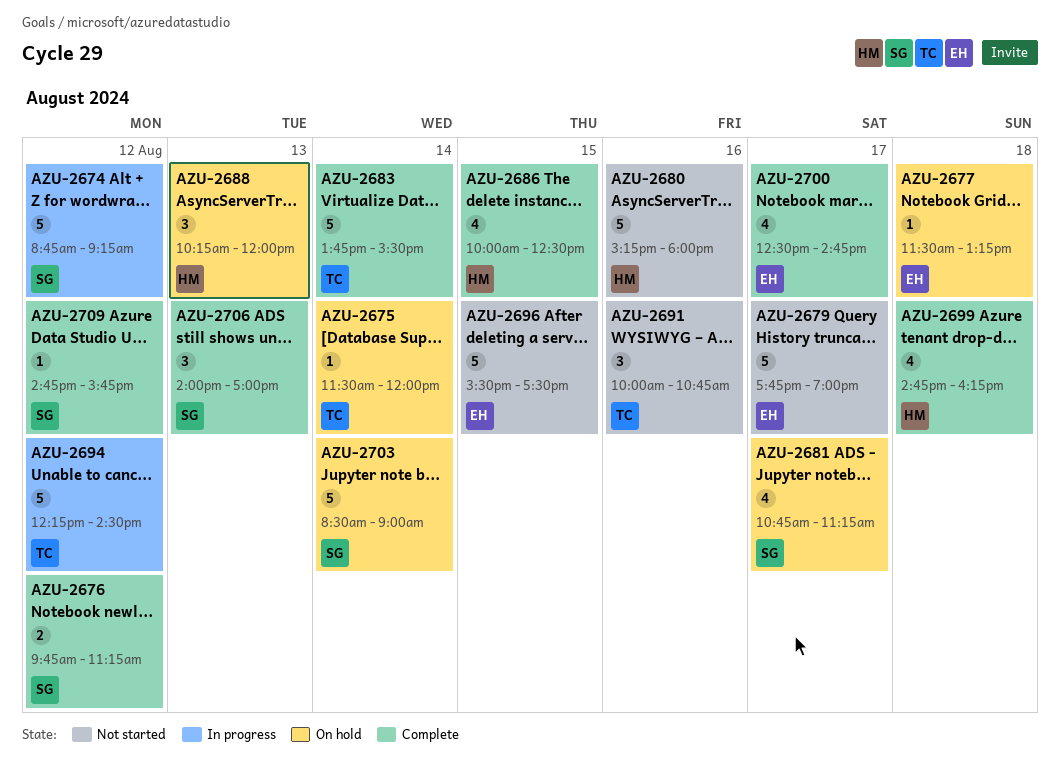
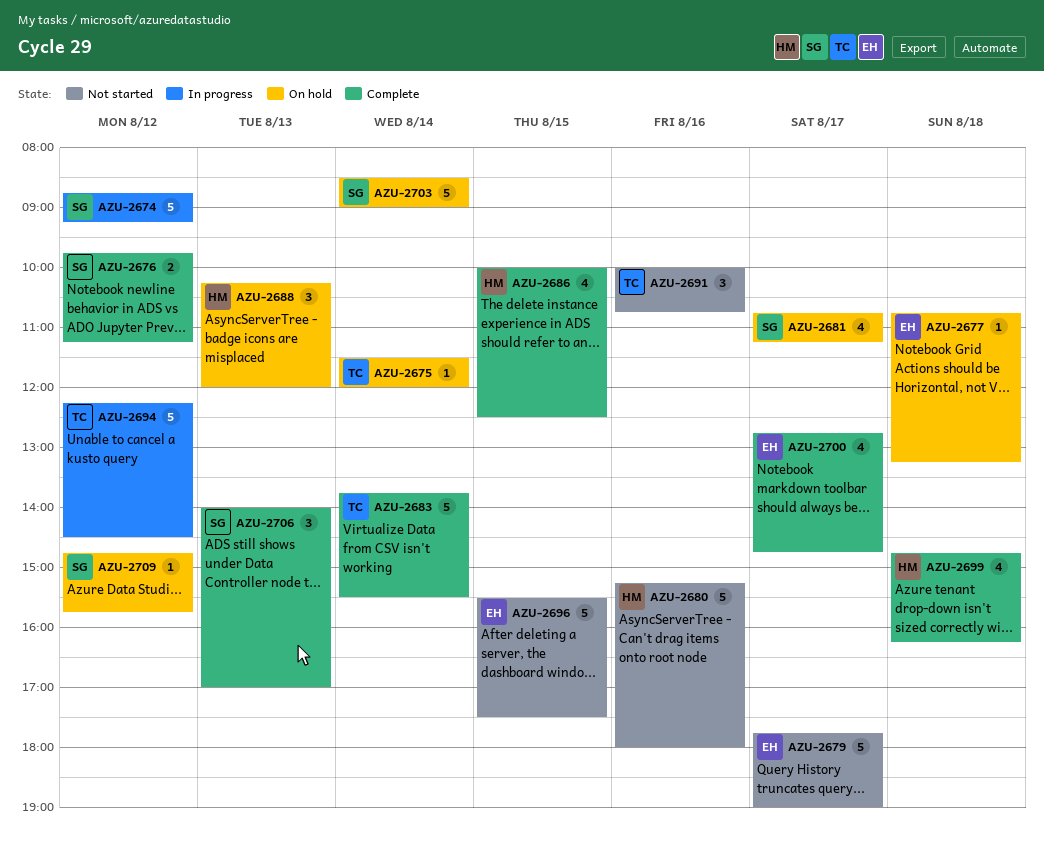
AZU-2677, begins: 11:30 -> 10:45
AZU-2700, begins: 12:30 -> 12:45
AZU-2709, status: Complete -> On hold

